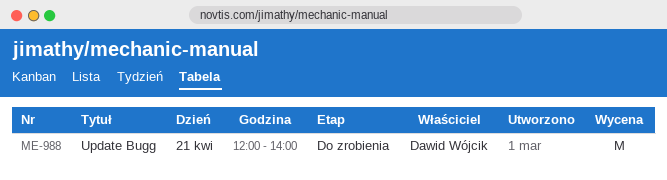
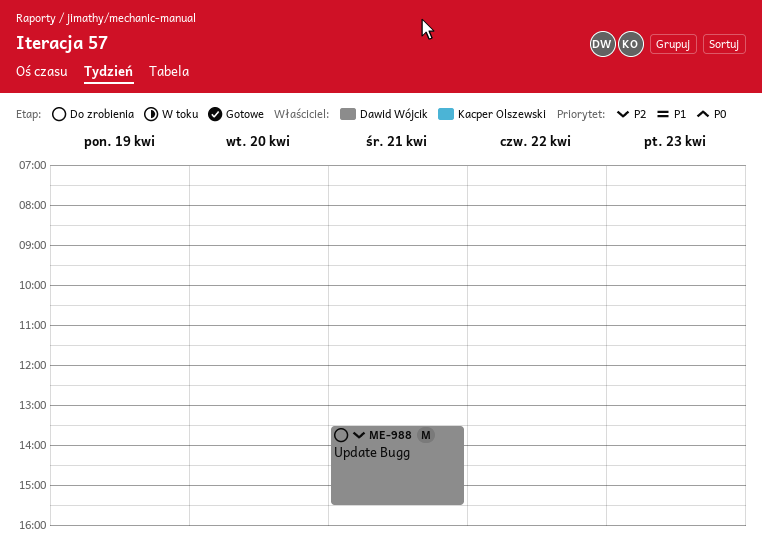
ME-988, begins: 12:00 -> 13:30
ME-988, ends: 14:00 -> 15:30

